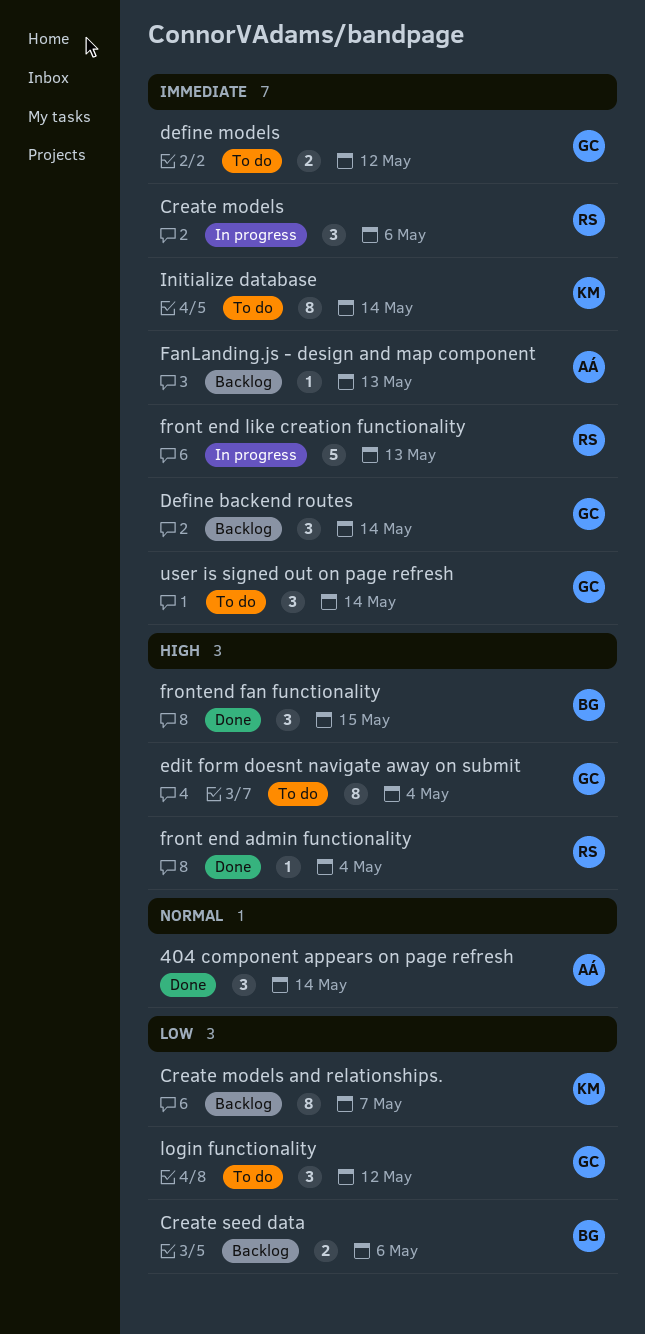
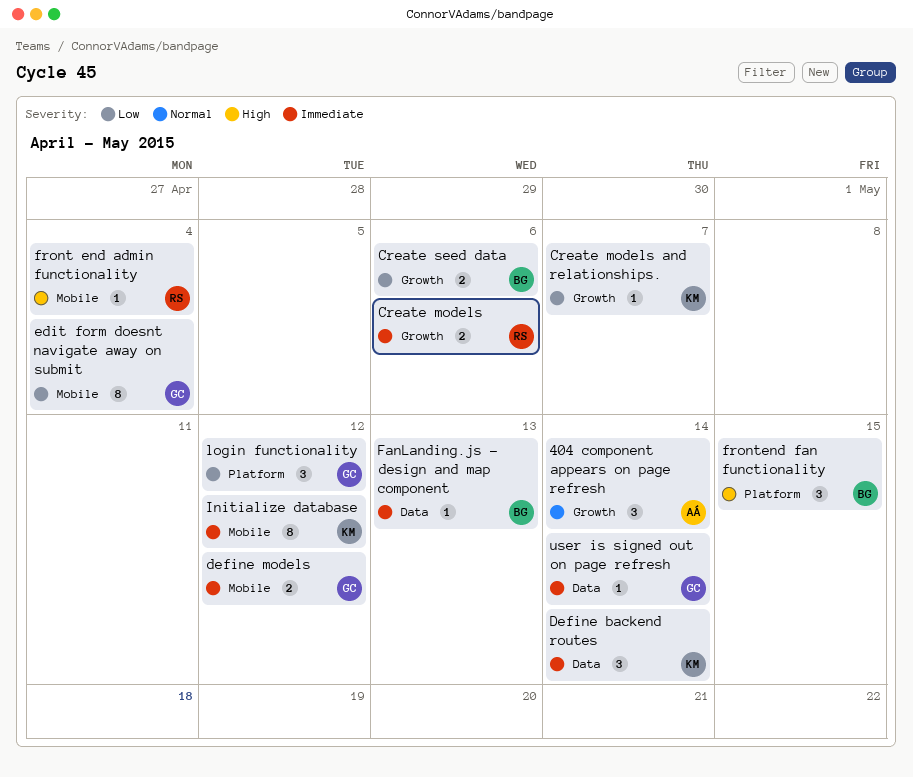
Create models, estimate: 3 -> 2
Create models and relationships., estimate: 8 -> 1
Define backend routes, owner: GC -> KM
edit form doesnt navigate away on submit, priority: High -> Low
FanLanding.js - design and map component, owner: AÁ -> BG
front end like creation functionality: present -> none
Initialize database, due: May 14 -> May 12
user is signed out on page refresh, estimate: 3 -> 1

